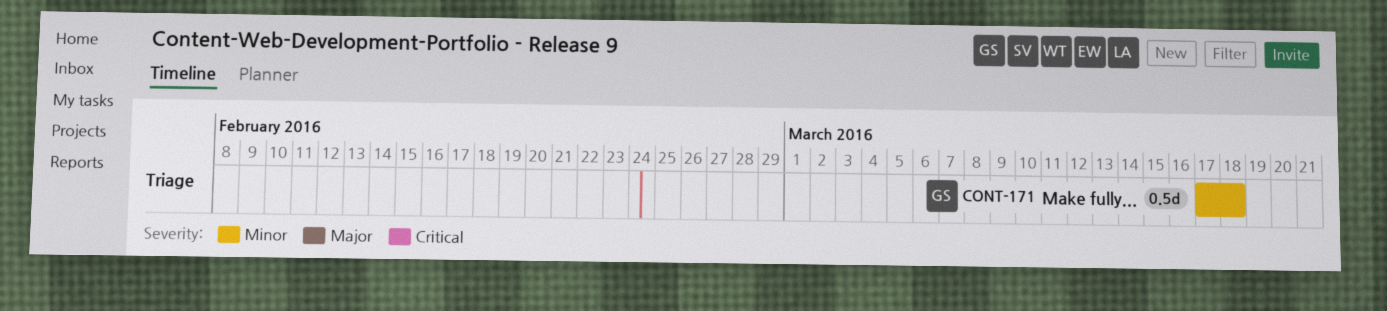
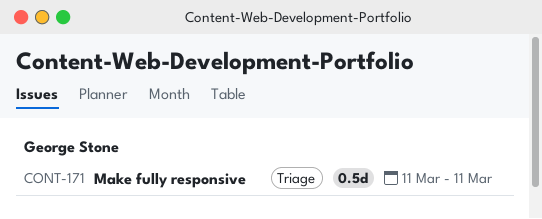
CONT-171, start: Mar 17 -> Mar 11
CONT-171, due: Mar 18 -> Mar 11

